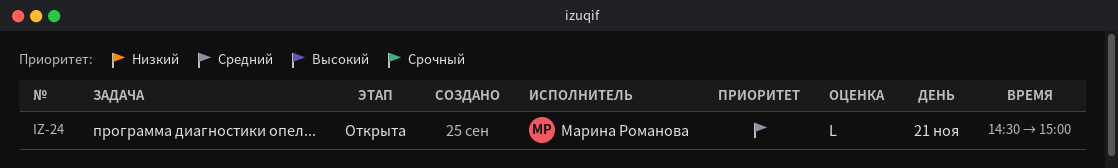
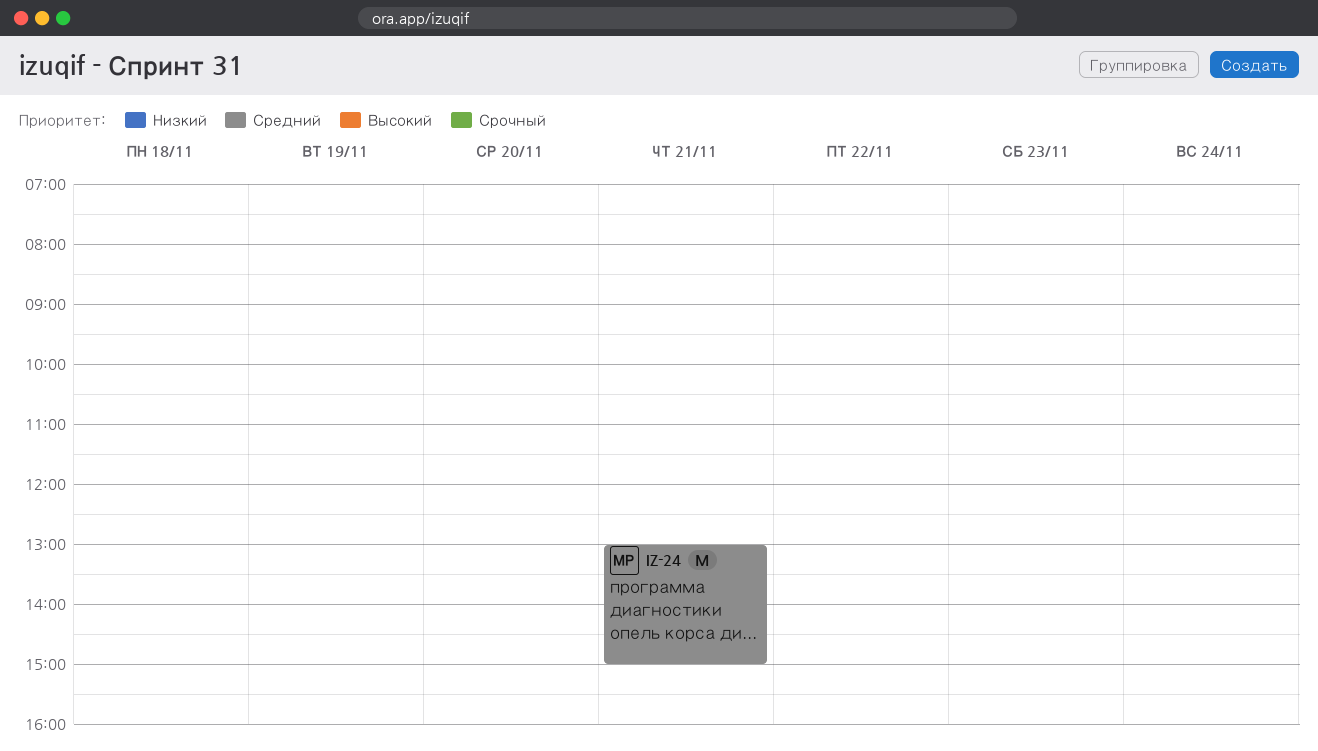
IZ-24, estimate: L -> M
IZ-24, begins: 14:30 -> 13:00

